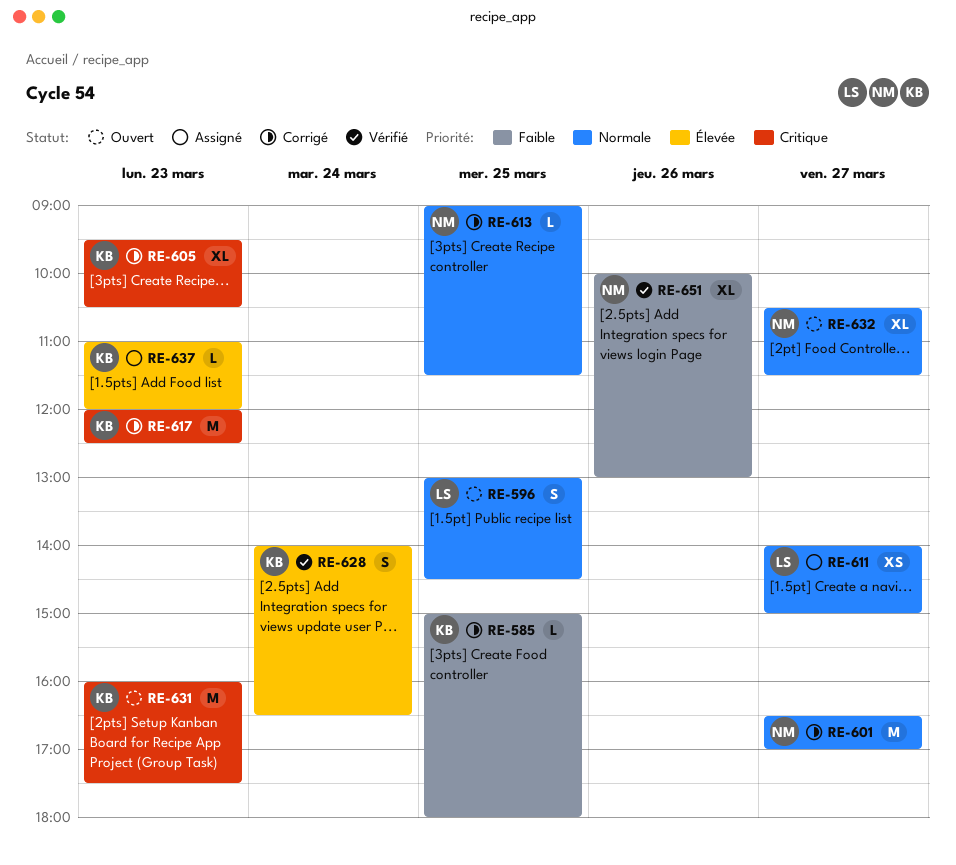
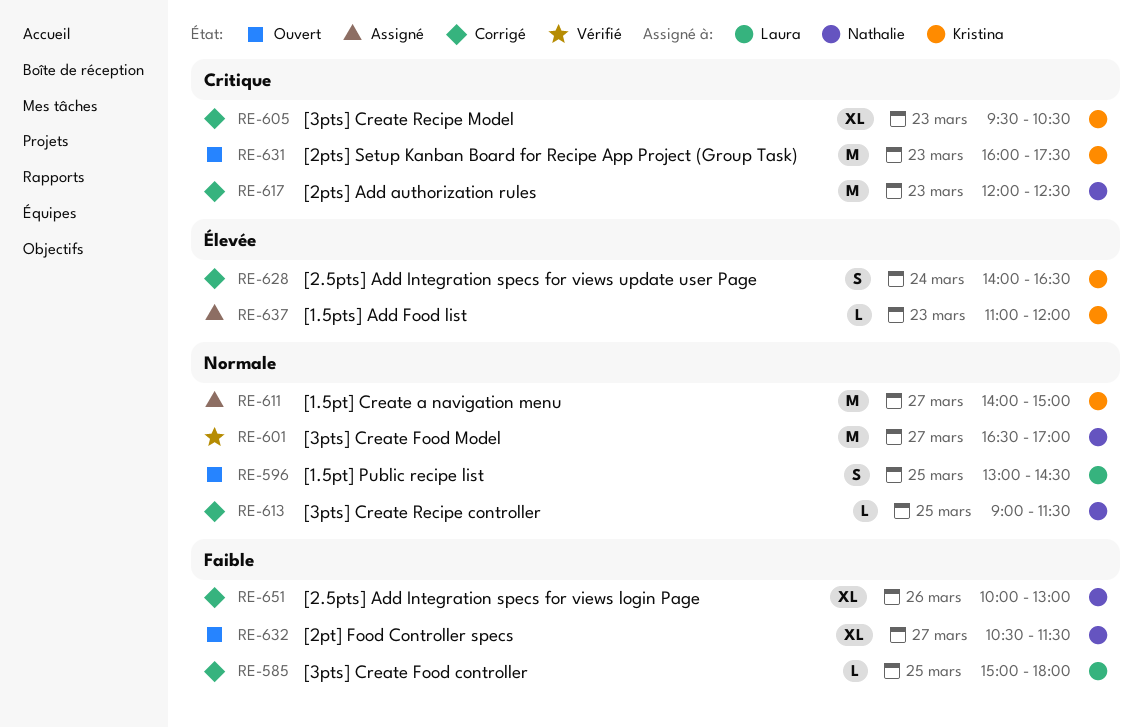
RE-585, owner: Kristina -> Laura
RE-601, status: Corrigé -> Vérifié
RE-611, owner: Laura -> Kristina
RE-611, estimate: XS -> M
RE-617, owner: Kristina -> Nathalie
RE-628, status: Vérifié -> Corrigé
RE-632, priority: Normale -> Faible
RE-651, status: Vérifié -> Corrigé

